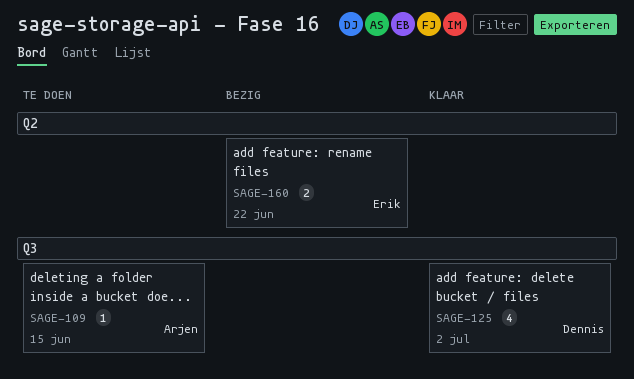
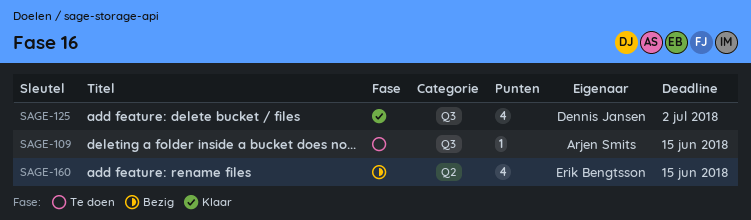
SAGE-160, estimate: 2 -> 4
SAGE-160, due: Jun 22 -> Jun 15

